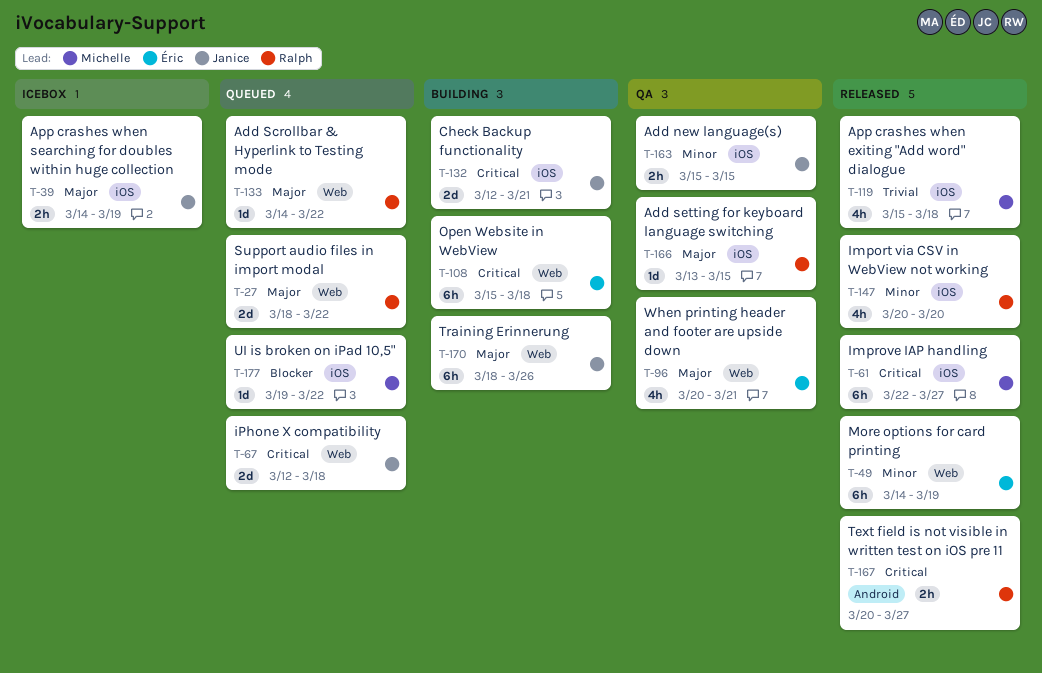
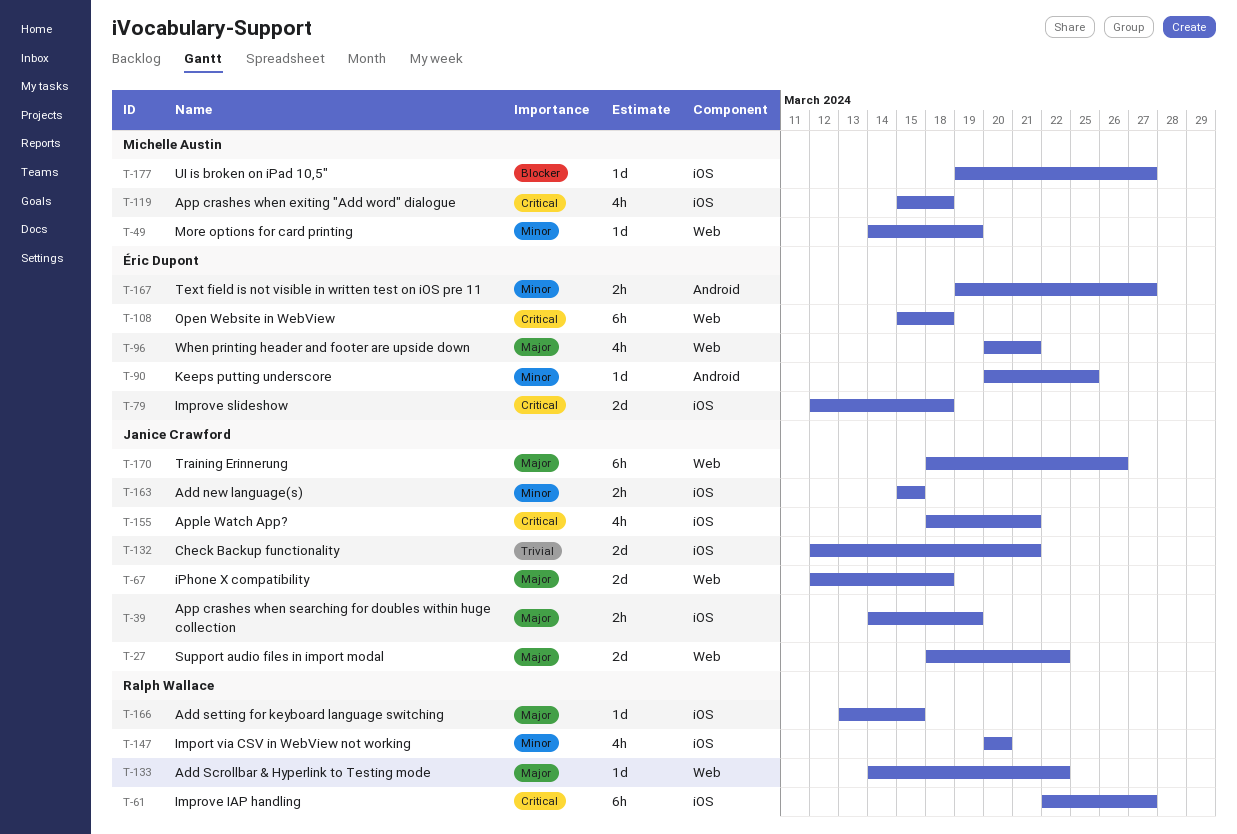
T-27, owner: Ralph Wallace -> Janice Crawford
T-49, owner: Éric Dupont -> Michelle Austin
T-49, estimate: 6h -> 1d
T-61, owner: Michelle Austin -> Ralph Wallace
T-67, priority: Critical -> Major
T-79: none -> present
T-90: none -> present
T-119, priority: Trivial -> Critical
T-132, priority: Critical -> Trivial
T-155: none -> present
T-167, owner: Ralph Wallace -> Éric Dupont
T-167, priority: Critical -> Minor
T-167, start: Mar 20 -> Mar 19
T-177, due: Mar 22 -> Mar 27

